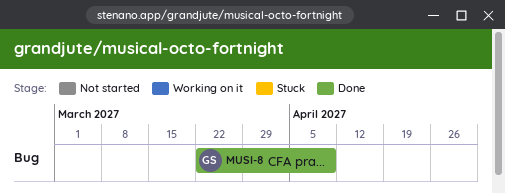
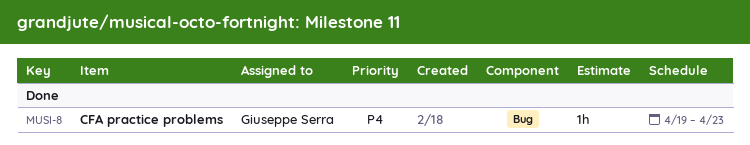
MUSI-8, start: Mar 22 -> Apr 19
MUSI-8, due: Apr 9 -> Apr 23

